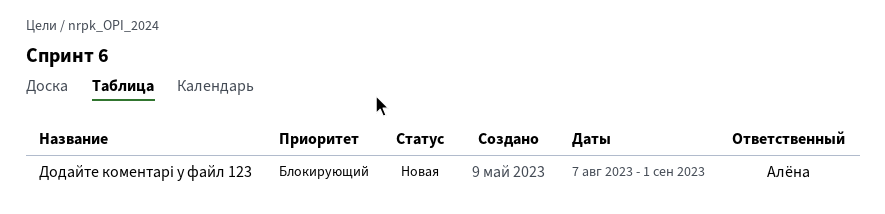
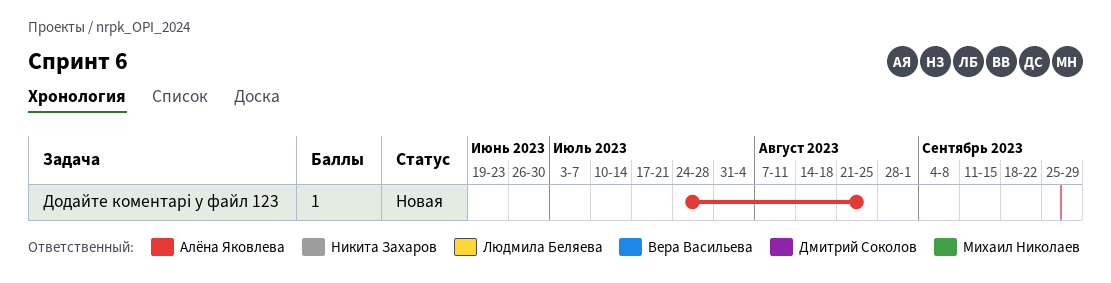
Додайте коментарі у файл 123, start: Aug 7 -> Jul 24
Додайте коментарі у файл 123, due: Sep 1 -> Aug 25

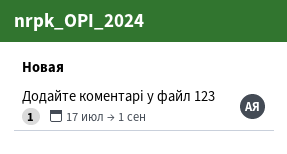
Додайте коментарі у файл 123, start: Jul 24 -> Jul 17
Додайте коментарі у файл 123, due: Aug 25 -> Sep 1

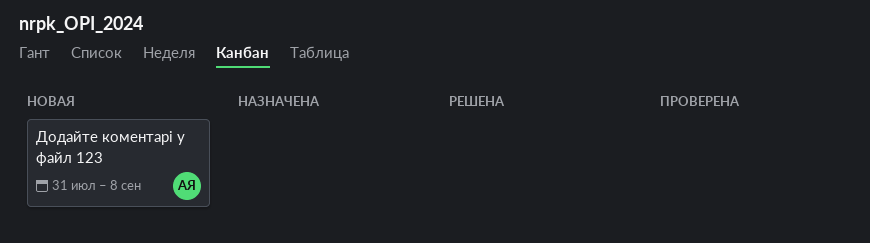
Додайте коментарі у файл 123, start: Jul 17 -> Jul 31
Додайте коментарі у файл 123, due: Sep 1 -> Sep 8

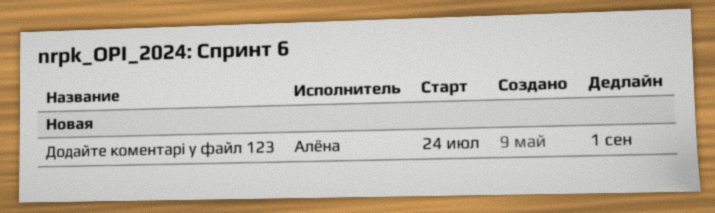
Додайте коментарі у файл 123, start: Jul 31 -> Jul 24
Додайте коментарі у файл 123, due: Sep 8 -> Sep 1

